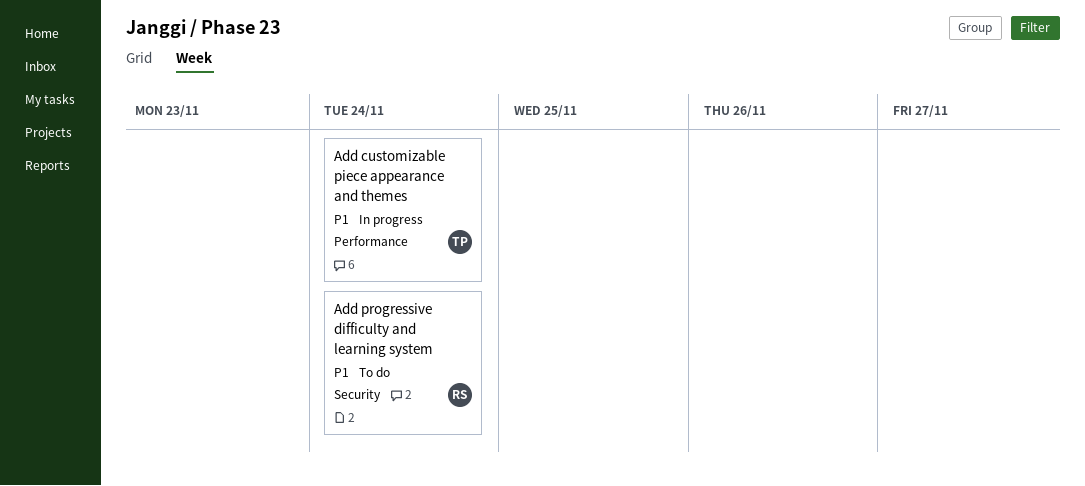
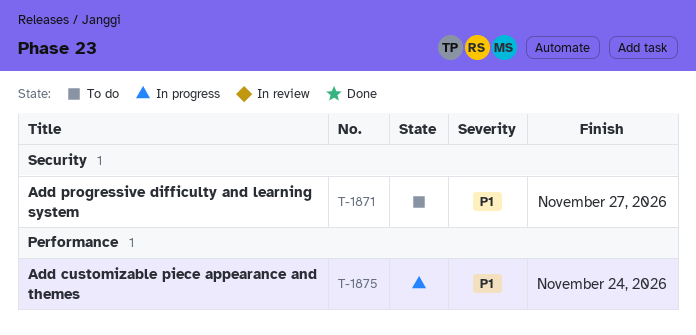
Add progressive difficulty and learning system, due: Nov 24 -> Nov 27

